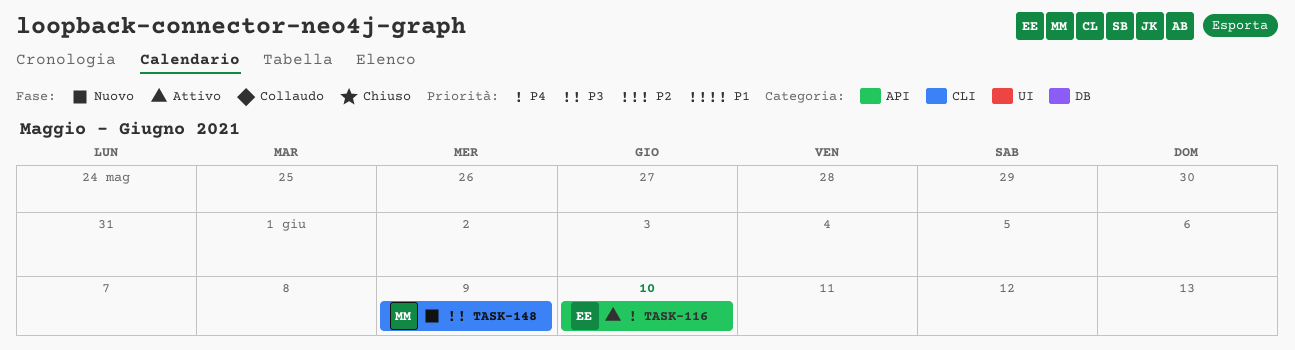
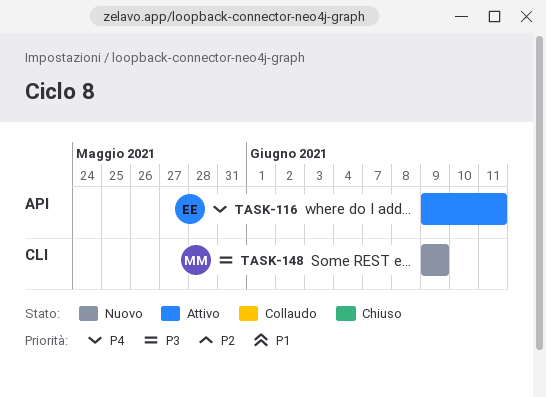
TASK-116, start: Jun 10 -> Jun 9
TASK-116, due: Jun 10 -> Jun 11

